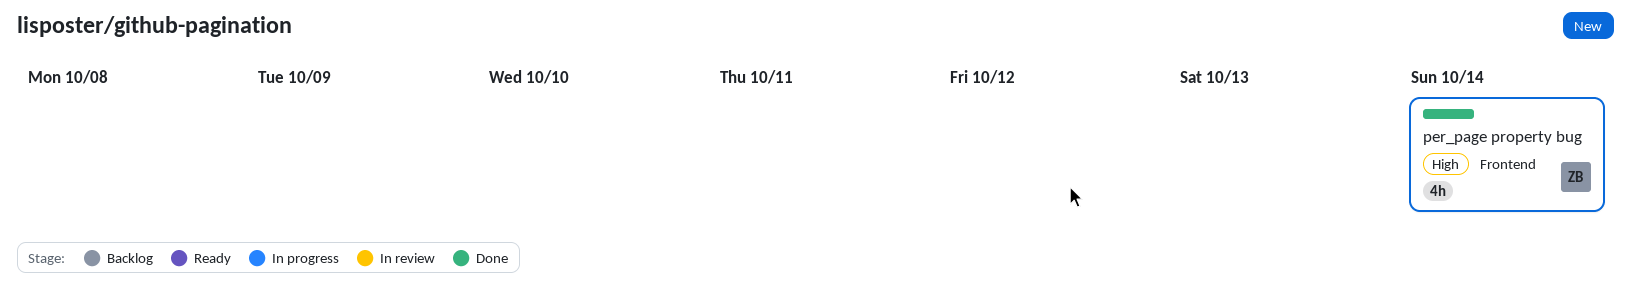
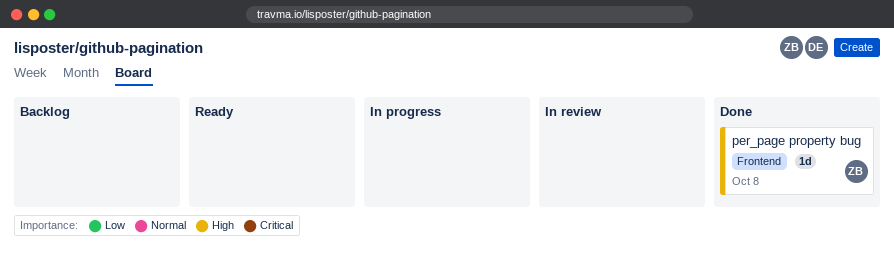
per_page property bug, estimate: 4h -> 1d
per_page property bug, due: Oct 14 -> Oct 8

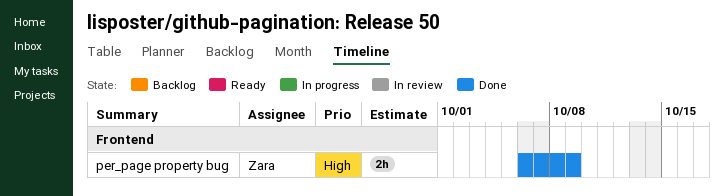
per_page property bug, estimate: 1d -> 2h
per_page property bug, due: Oct 8 -> Oct 9

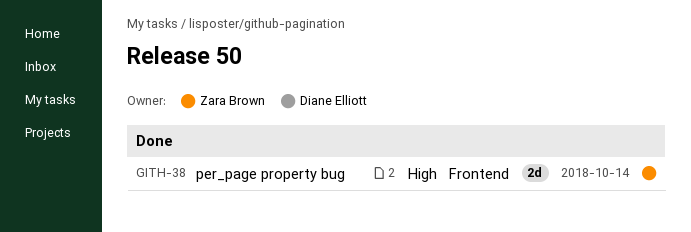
per_page property bug, estimate: 2h -> 2d
per_page property bug, due: Oct 9 -> Oct 14

